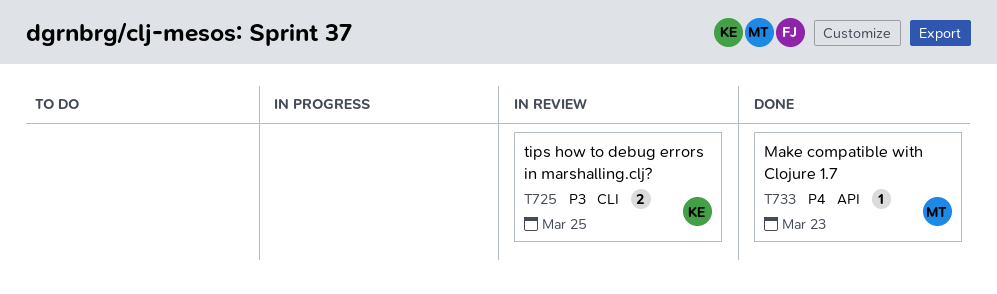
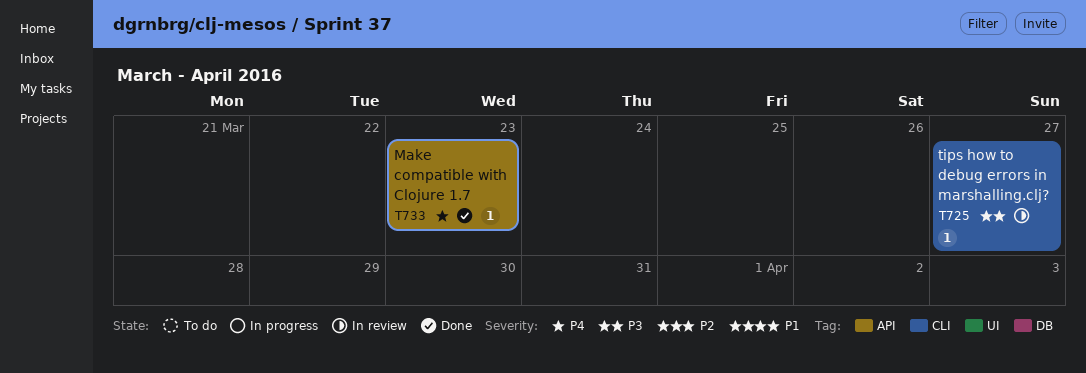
T725, estimate: 2 -> 1
T725, due: Mar 25 -> Mar 27

